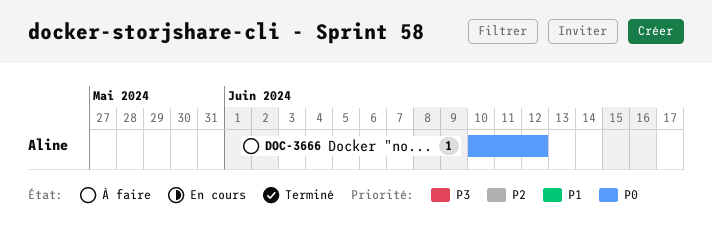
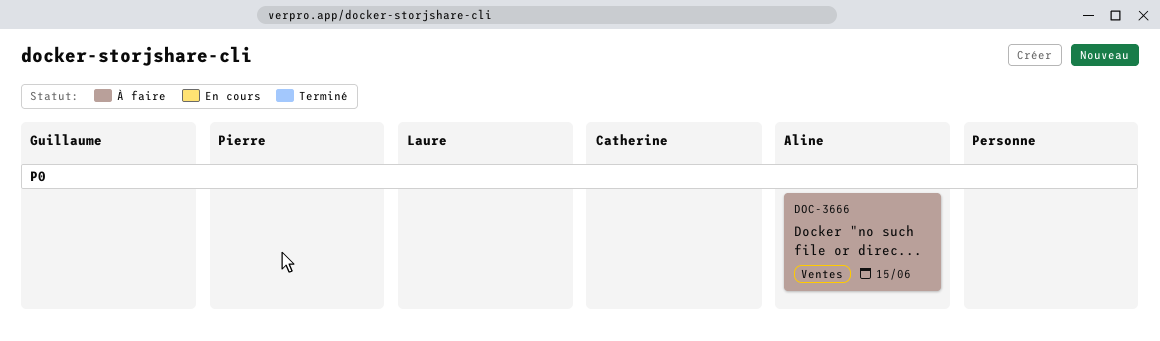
DOC-3666, due: Jun 12 -> Jun 15

